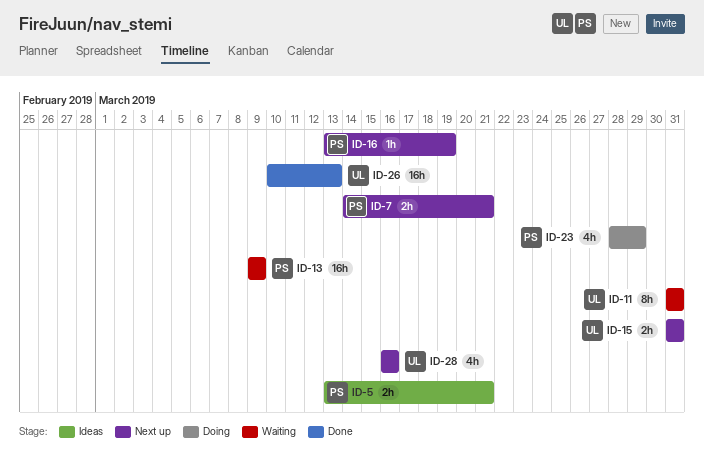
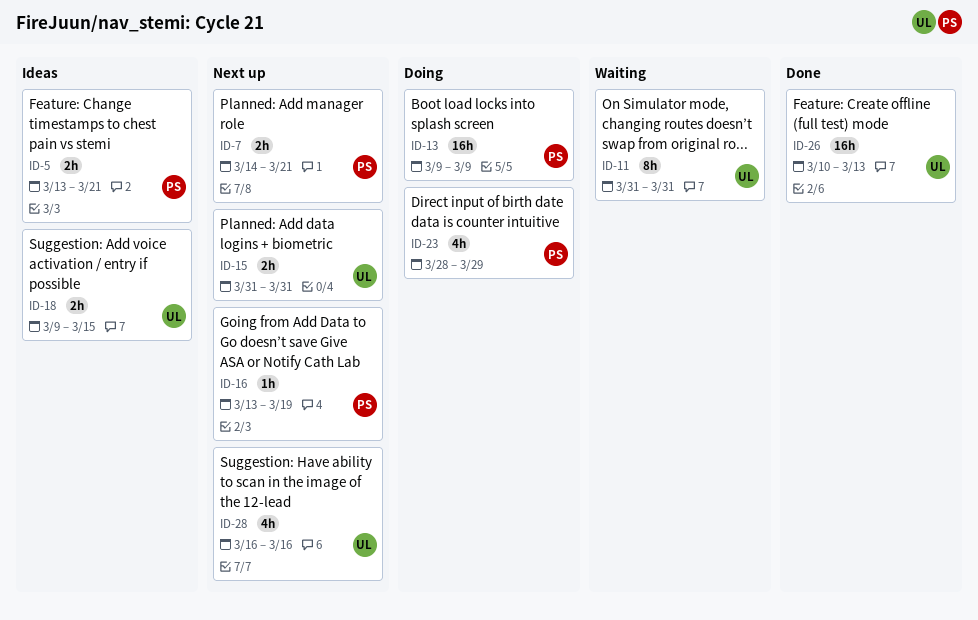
ID-13, status: Waiting -> Doing
ID-18: none -> present

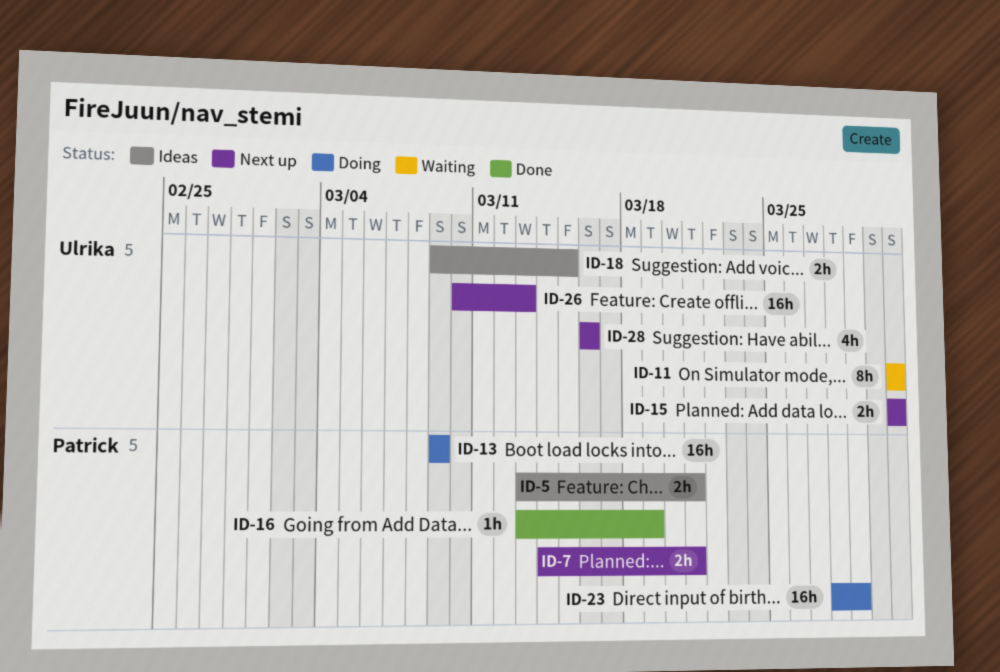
ID-16, status: Next up -> Done
ID-23, estimate: 4h -> 16h
ID-26, status: Done -> Next up

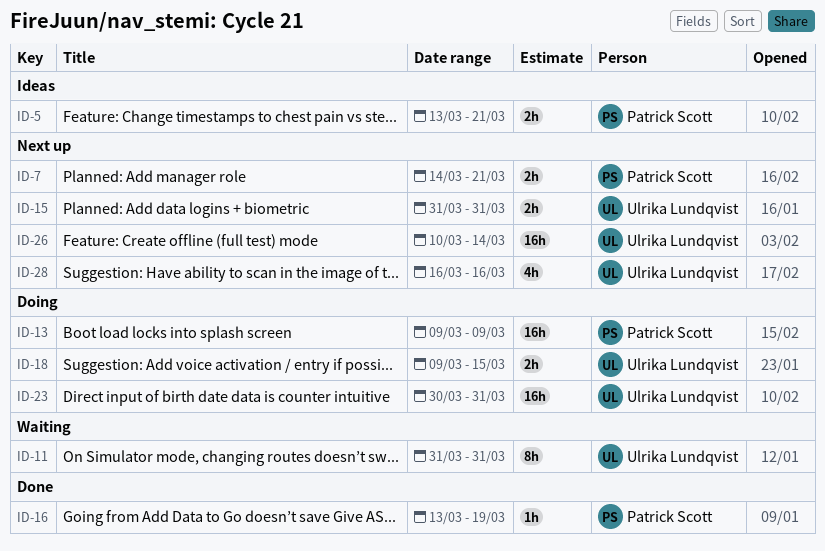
ID-18, status: Ideas -> Doing
ID-23, owner: Patrick Scott -> Ulrika Lundqvist
ID-23, start: Mar 28 -> Mar 30
ID-23, due: Mar 29 -> Mar 31
ID-26, due: Mar 13 -> Mar 14

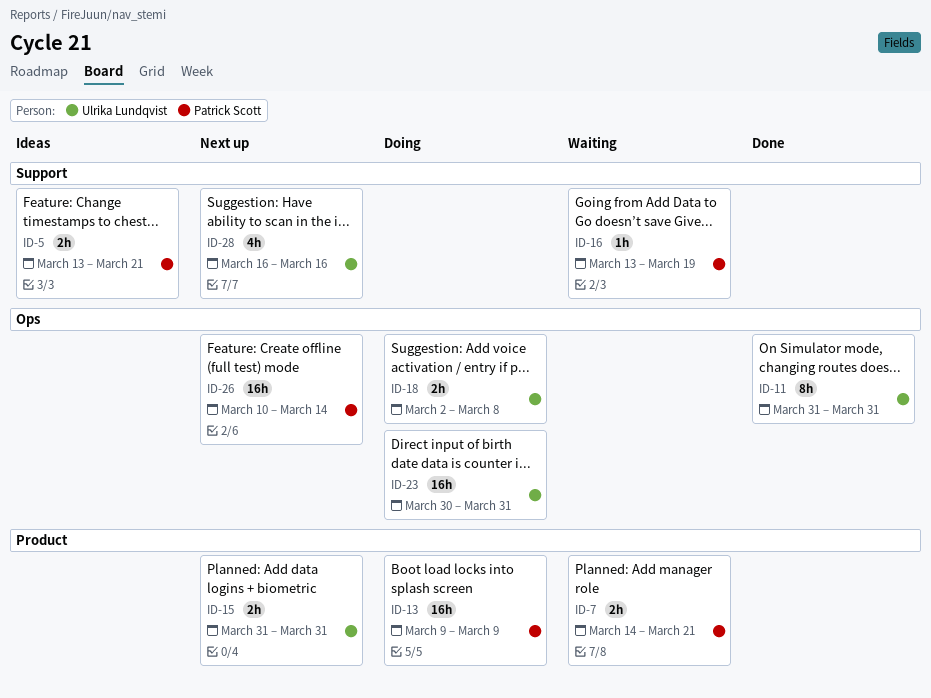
ID-7, status: Next up -> Waiting
ID-11, status: Waiting -> Done
ID-16, status: Done -> Waiting
ID-18, start: Mar 9 -> Mar 2
ID-18, due: Mar 15 -> Mar 8
ID-26, owner: Ulrika Lundqvist -> Patrick Scott

